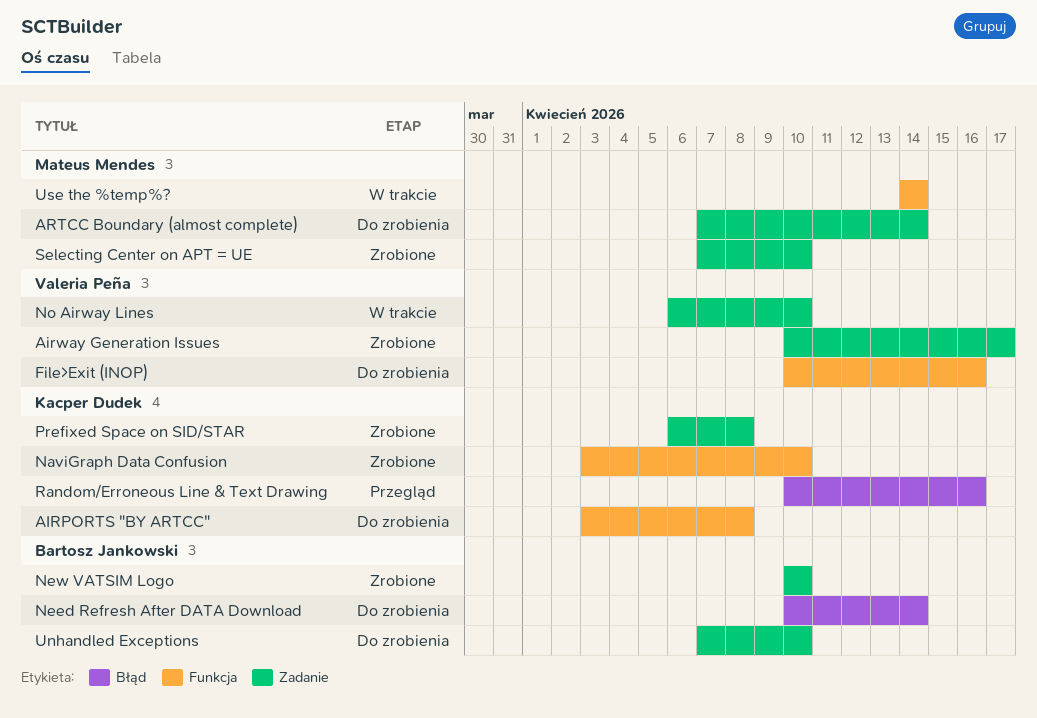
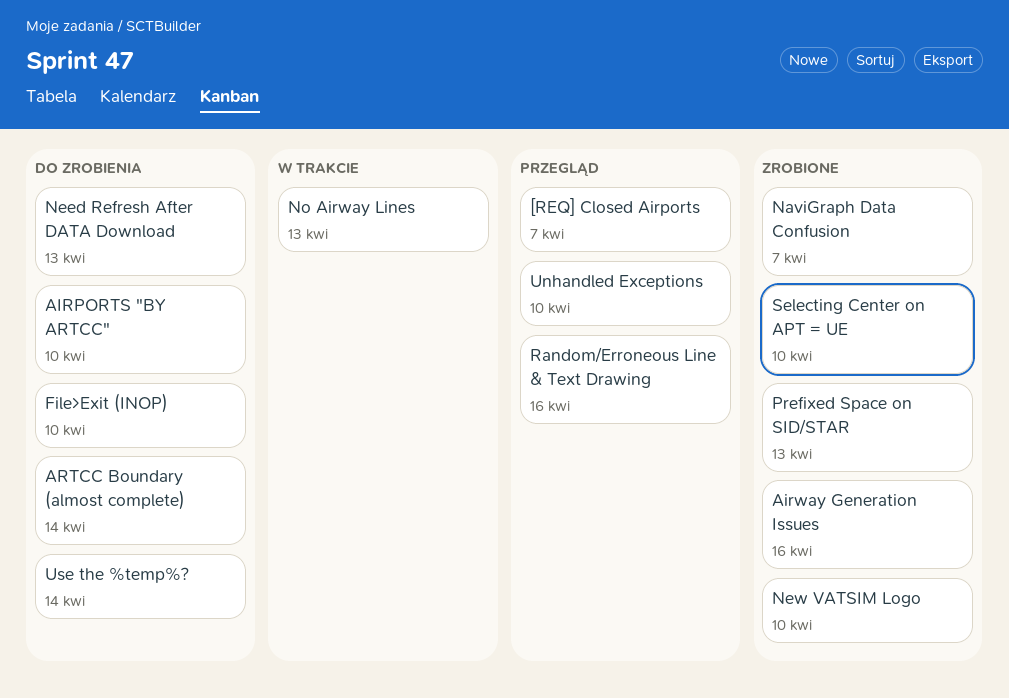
[REQ] Closed Airports: none -> present
AIRPORTS "BY ARTCC", due: Apr 8 -> Apr 10
Airway Generation Issues, due: Apr 17 -> Apr 16
File>Exit (INOP), due: Apr 16 -> Apr 10
NaviGraph Data Confusion, due: Apr 10 -> Apr 7
Need Refresh After DATA Download, due: Apr 14 -> Apr 13
No Airway Lines, due: Apr 10 -> Apr 13
Prefixed Space on SID/STAR, due: Apr 8 -> Apr 13
Unhandled Exceptions, status: Do zrobienia -> Przegląd
Use the %temp%?, status: W trakcie -> Do zrobienia

